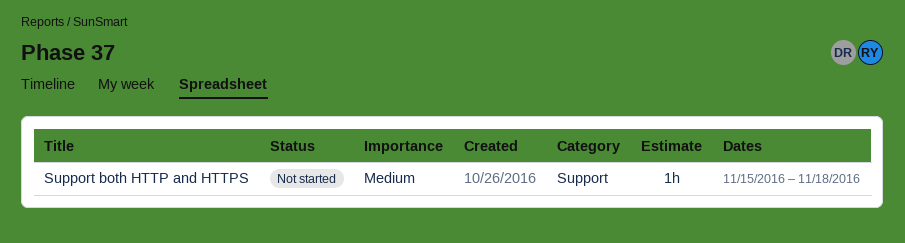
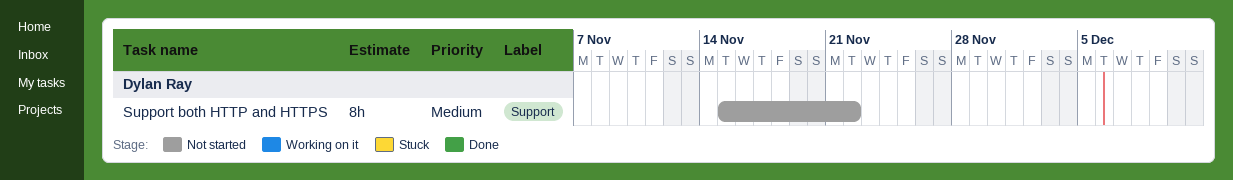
Support both HTTP and HTTPS, estimate: 1h -> 8h
Support both HTTP and HTTPS, due: Nov 18 -> Nov 22

